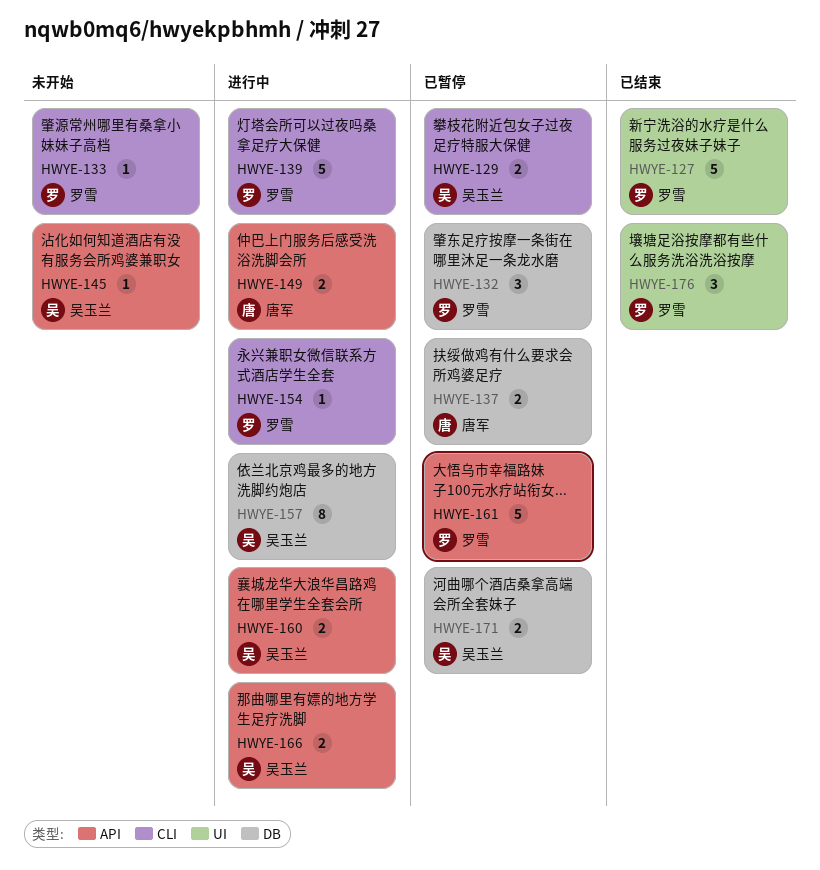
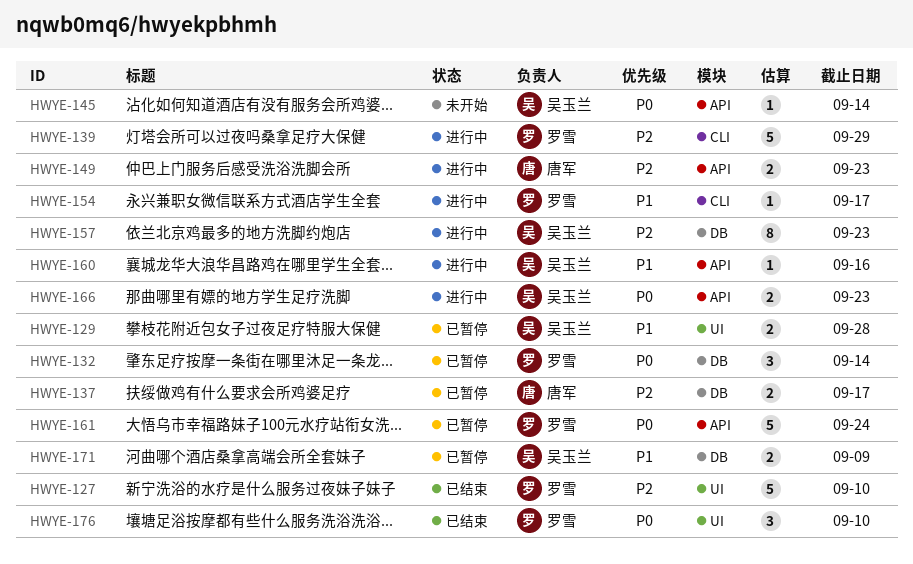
HWYE-129, label: CLI -> UI
HWYE-133: present -> none
HWYE-160, estimate: 2 -> 1

